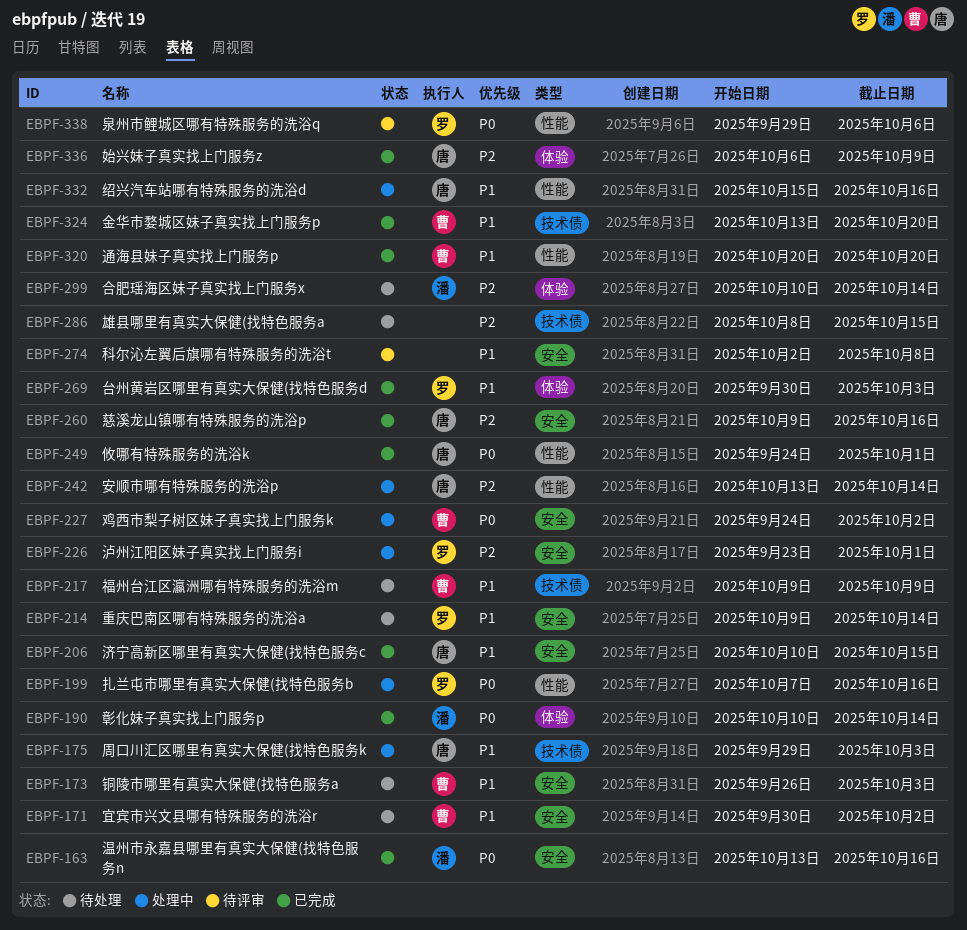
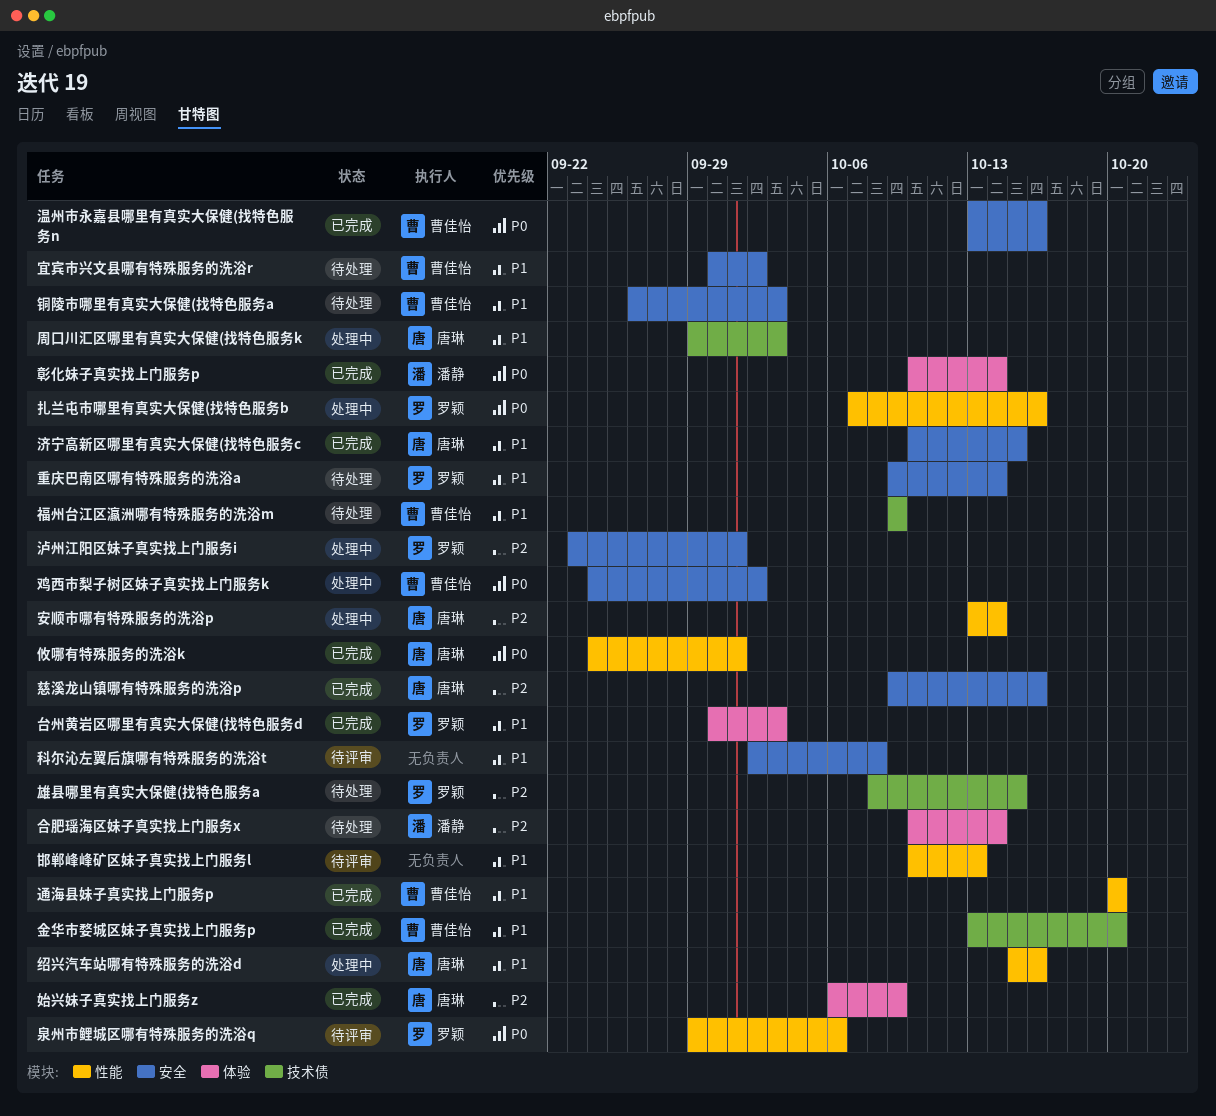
温州市永嘉县哪里有真实大保健(找特色服务n, owner: 潘静 -> 曹佳怡
邯郸峰峰矿区妹子真实找上门服务l: none -> present
雄县哪里有真实大保健(找特色服务a, owner: none -> 罗颖

